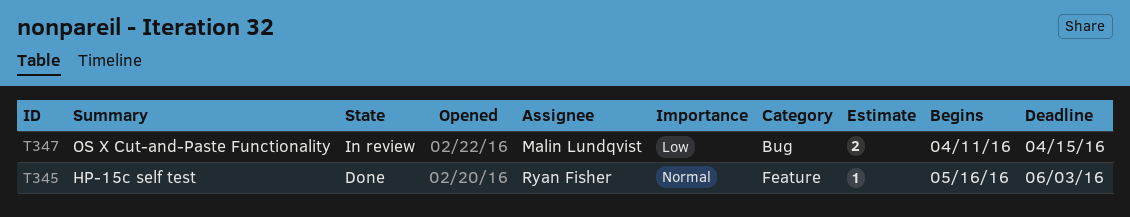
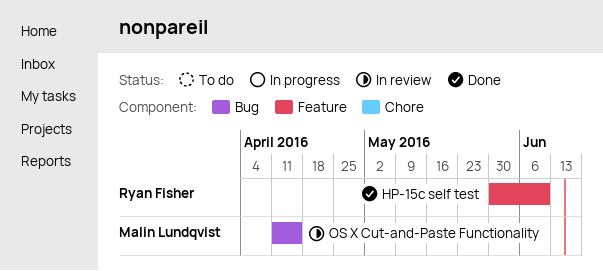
HP-15c self test, start: May 16 -> May 30
HP-15c self test, due: Jun 3 -> Jun 10

